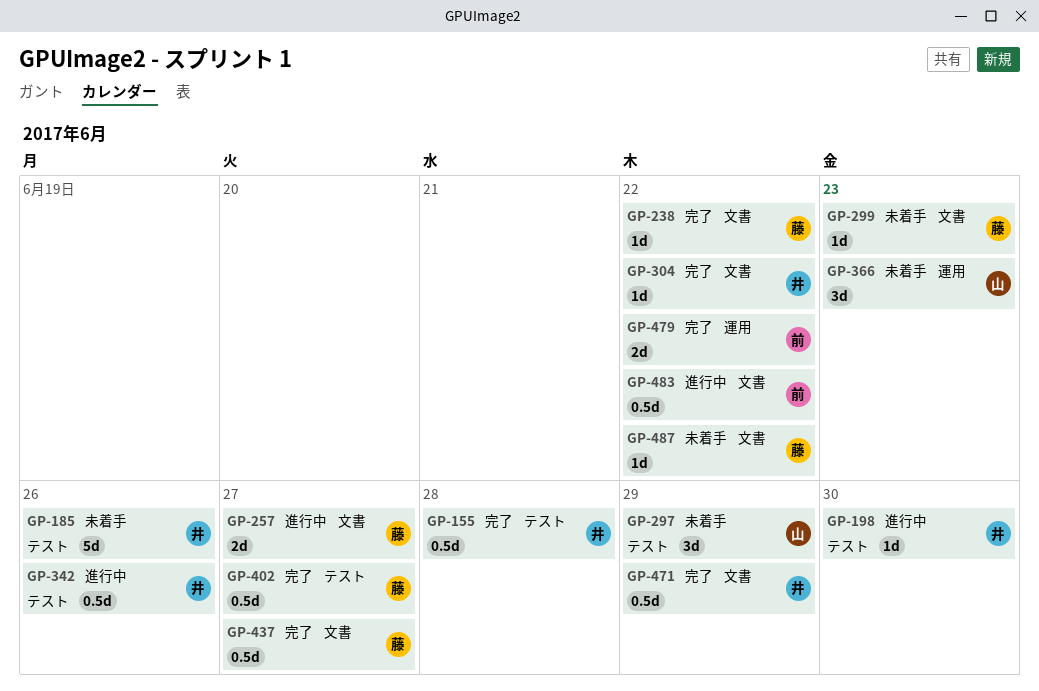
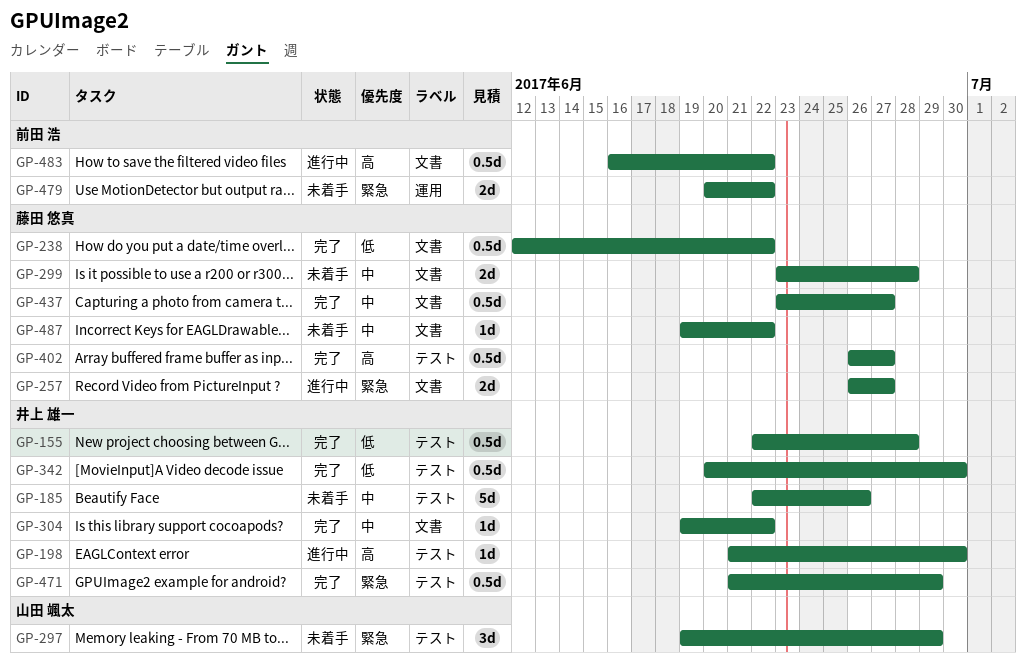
GP-238, estimate: 1d -> 0.5d
GP-299, estimate: 1d -> 2d
GP-299, due: Jun 23 -> Jun 28
GP-342, status: 進行中 -> 完了
GP-342, due: Jun 26 -> Jun 30
GP-366: present -> none
GP-471, label: 文書 -> テスト
GP-479, status: 完了 -> 未着手

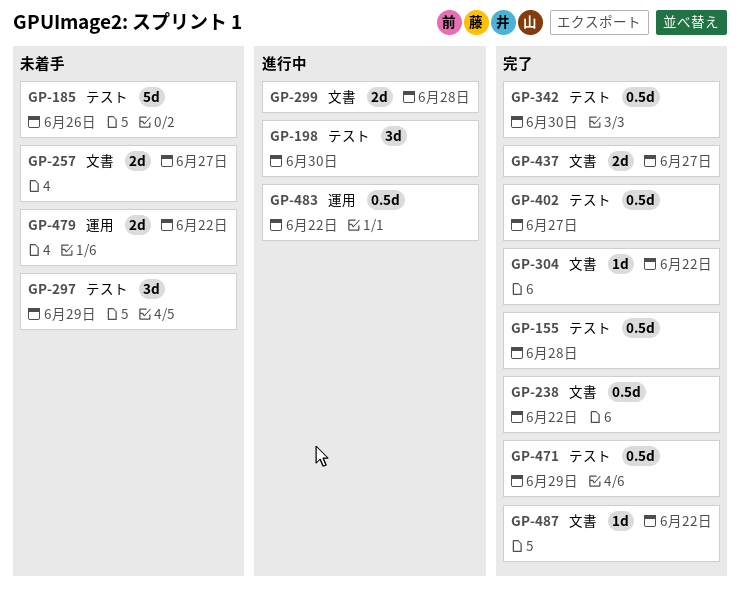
GP-198, estimate: 1d -> 3d
GP-257, status: 進行中 -> 未着手
GP-299, status: 未着手 -> 進行中
GP-437, estimate: 0.5d -> 2d
GP-483, label: 文書 -> 運用
GP-487, status: 未着手 -> 完了

